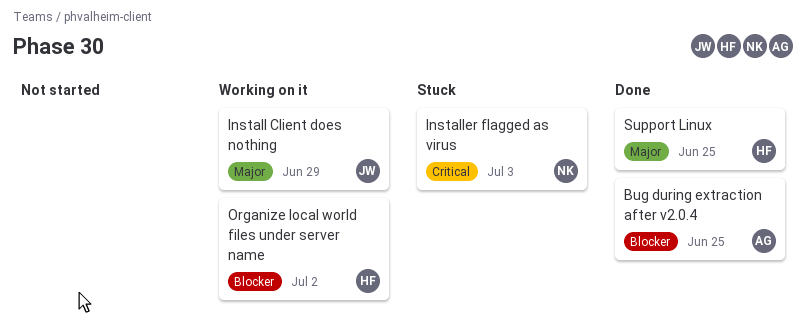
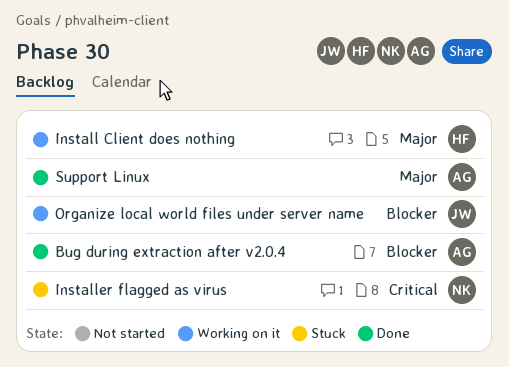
Install Client does nothing, owner: JW -> HF
Organize local world files under server name, owner: HF -> JW
Support Linux, owner: HF -> AG

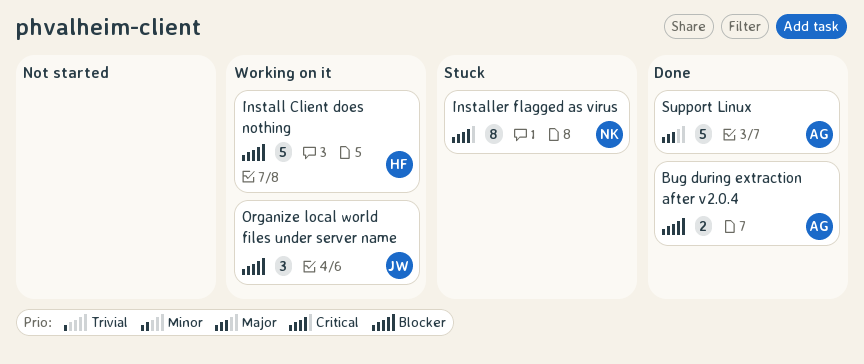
Install Client does nothing, priority: Major -> Blocker

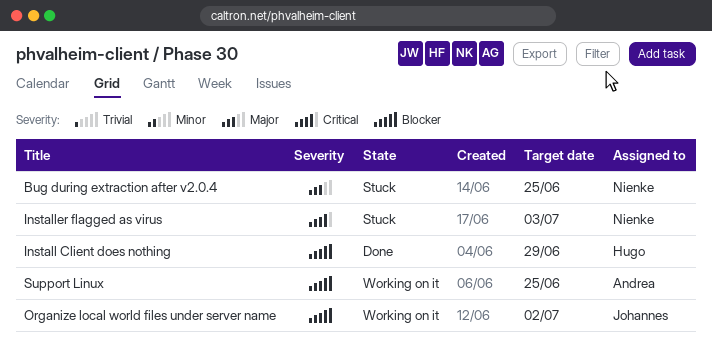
Bug during extraction after v2.0.4, status: Done -> Stuck
Bug during extraction after v2.0.4, owner: Andrea -> Nienke
Bug during extraction after v2.0.4, priority: Blocker -> Major
Install Client does nothing, status: Working on it -> Done
Support Linux, status: Done -> Working on it
Support Linux, priority: Major -> Blocker

